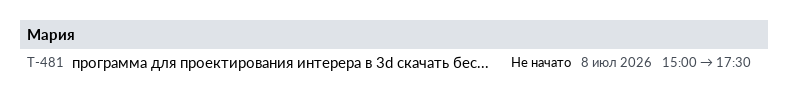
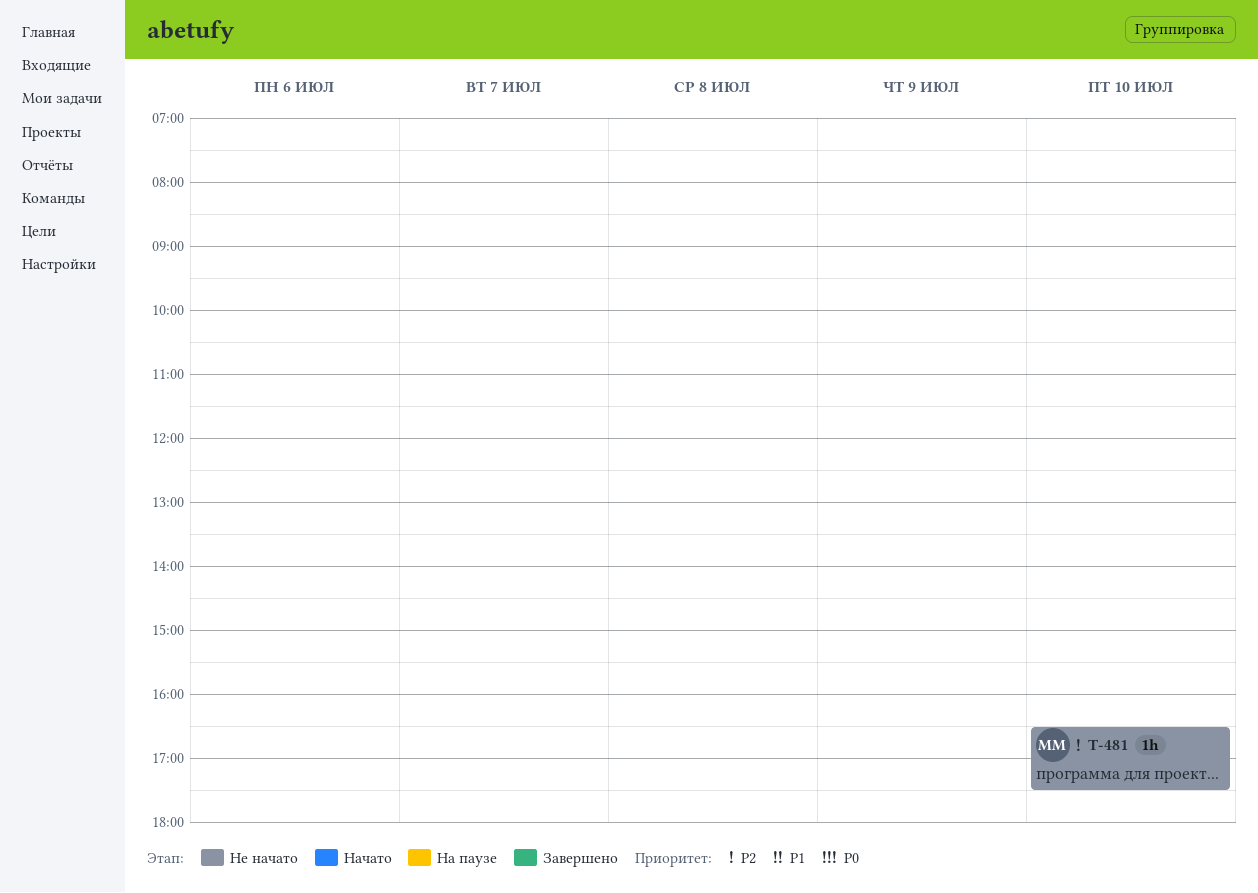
T-481, day: Jul 8 -> Jul 10
T-481, begins: 15:00 -> 16:30

